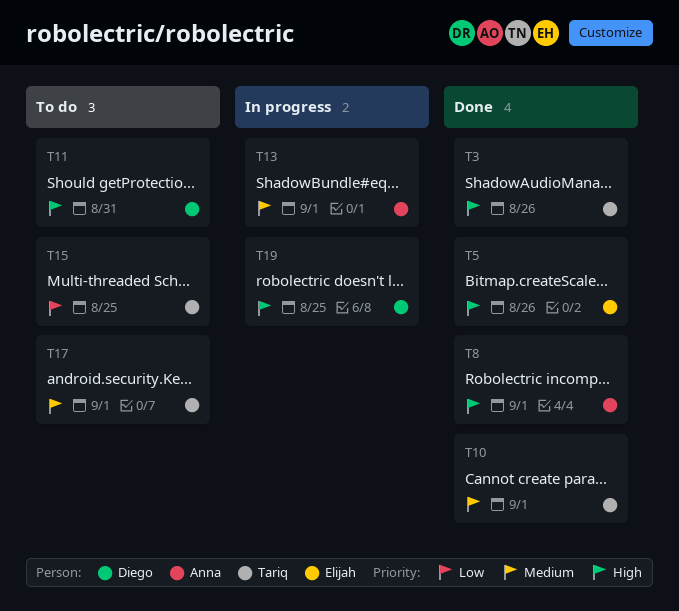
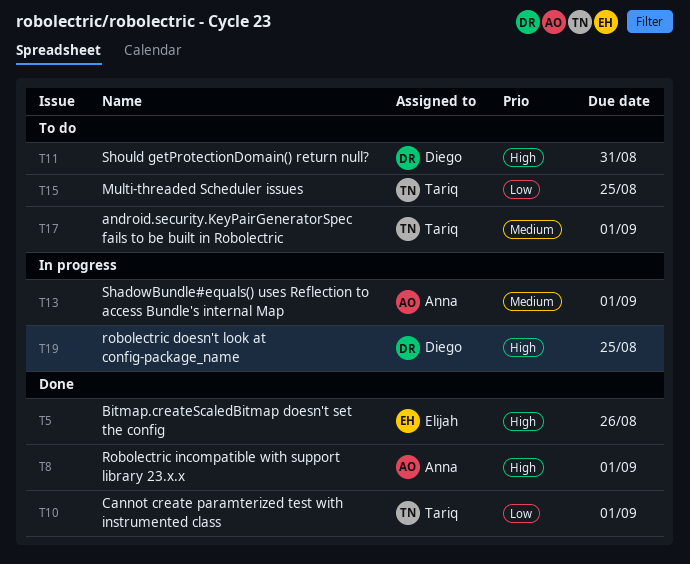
T3: present -> none
T10, priority: Medium -> Low

